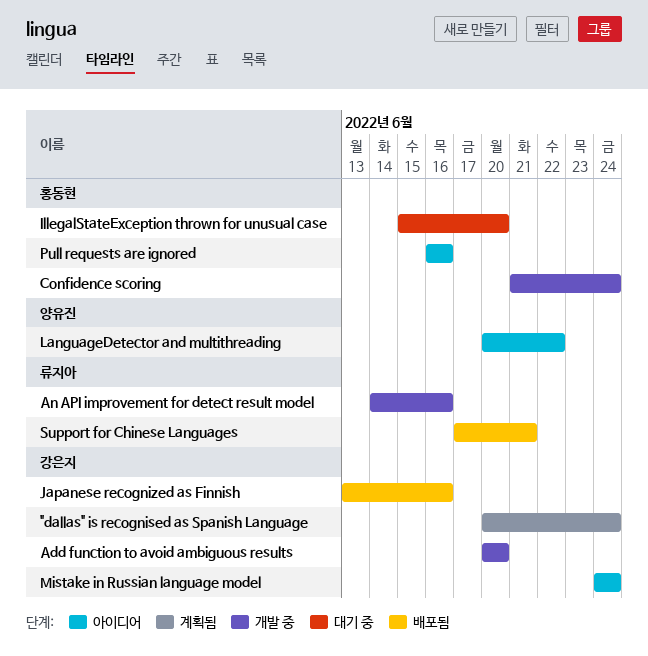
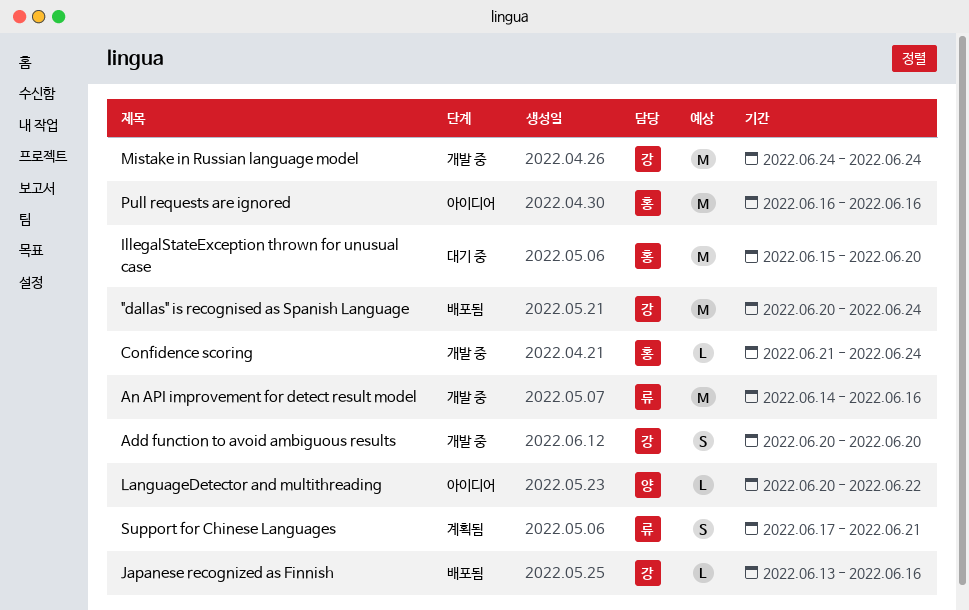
"dallas" is recognised as Spanish Language, status: 계획됨 -> 배포됨
Mistake in Russian language model, status: 아이디어 -> 개발 중
Support for Chinese Languages, status: 배포됨 -> 계획됨

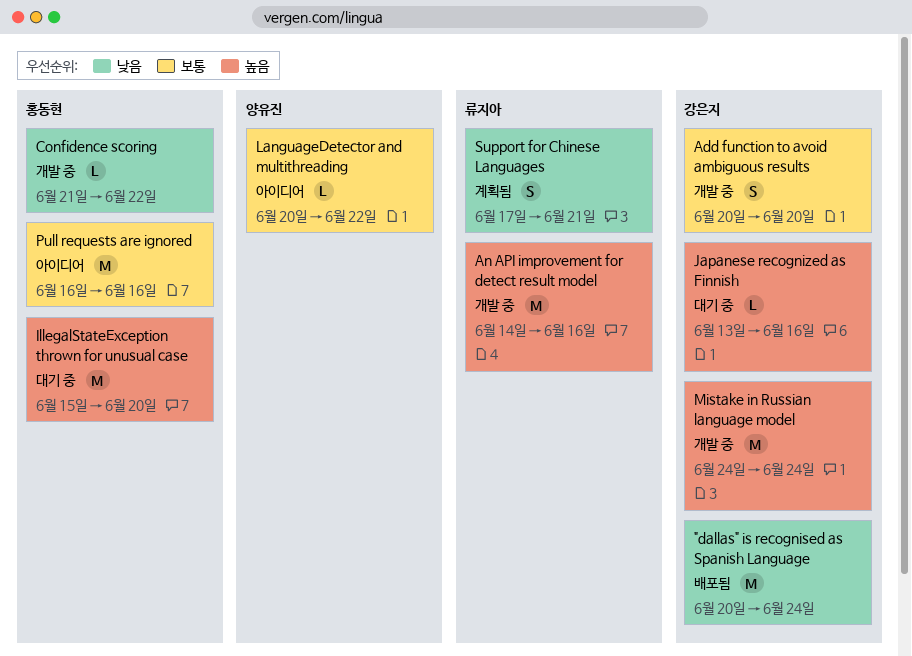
Confidence scoring, due: Jun 24 -> Jun 22
Japanese recognized as Finnish, status: 배포됨 -> 대기 중

